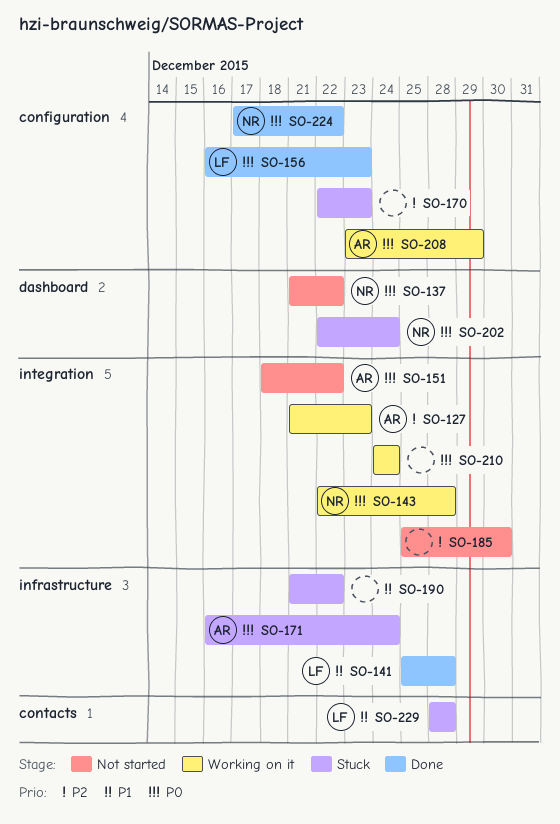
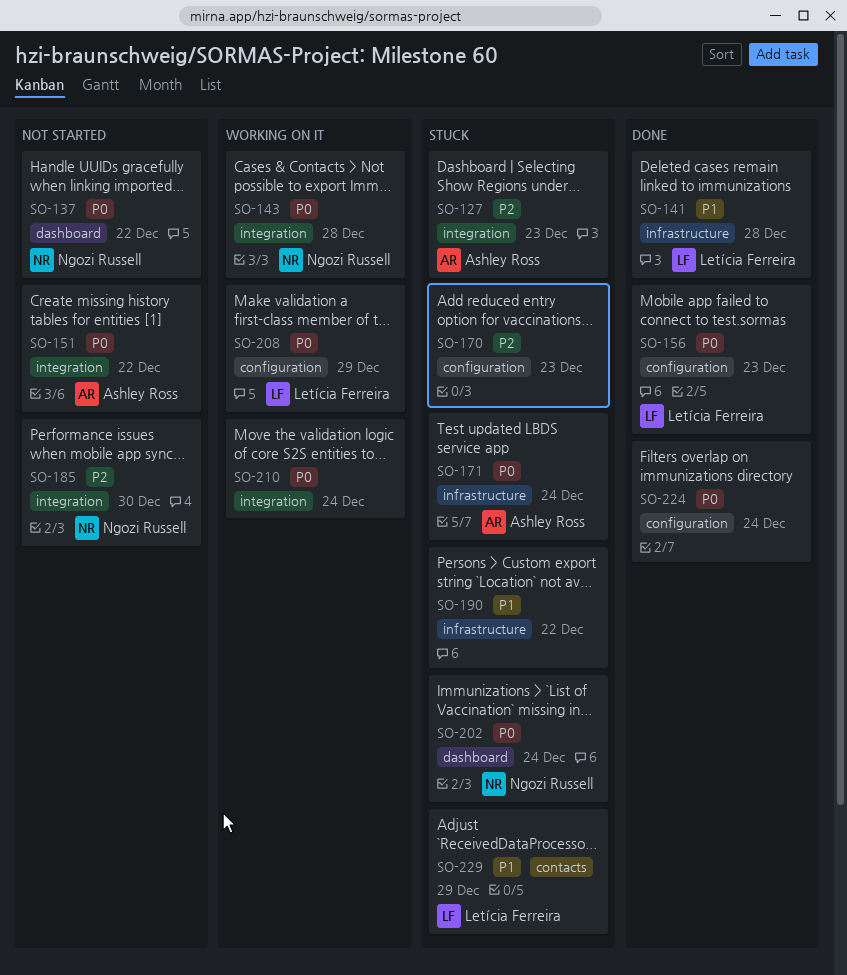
SO-127, status: Working on it -> Stuck
SO-185, owner: none -> Ngozi Russell
SO-208, owner: Ashley Ross -> Letícia Ferreira
SO-224, owner: Ngozi Russell -> none
SO-224, due: Dec 22 -> Dec 24
SO-229, due: Dec 28 -> Dec 29

